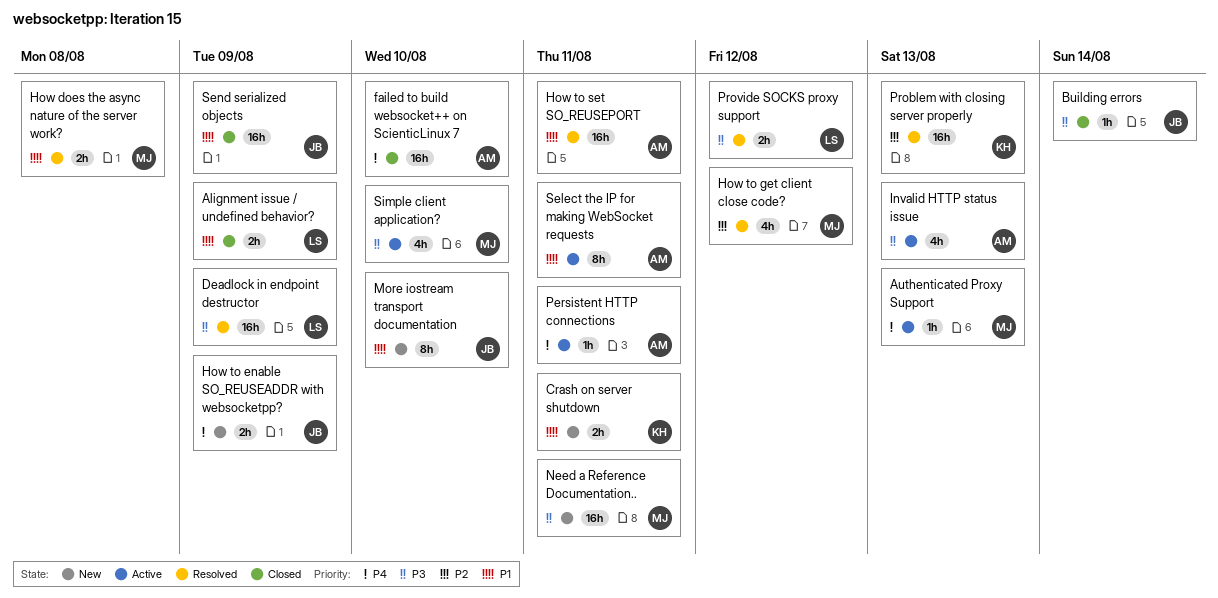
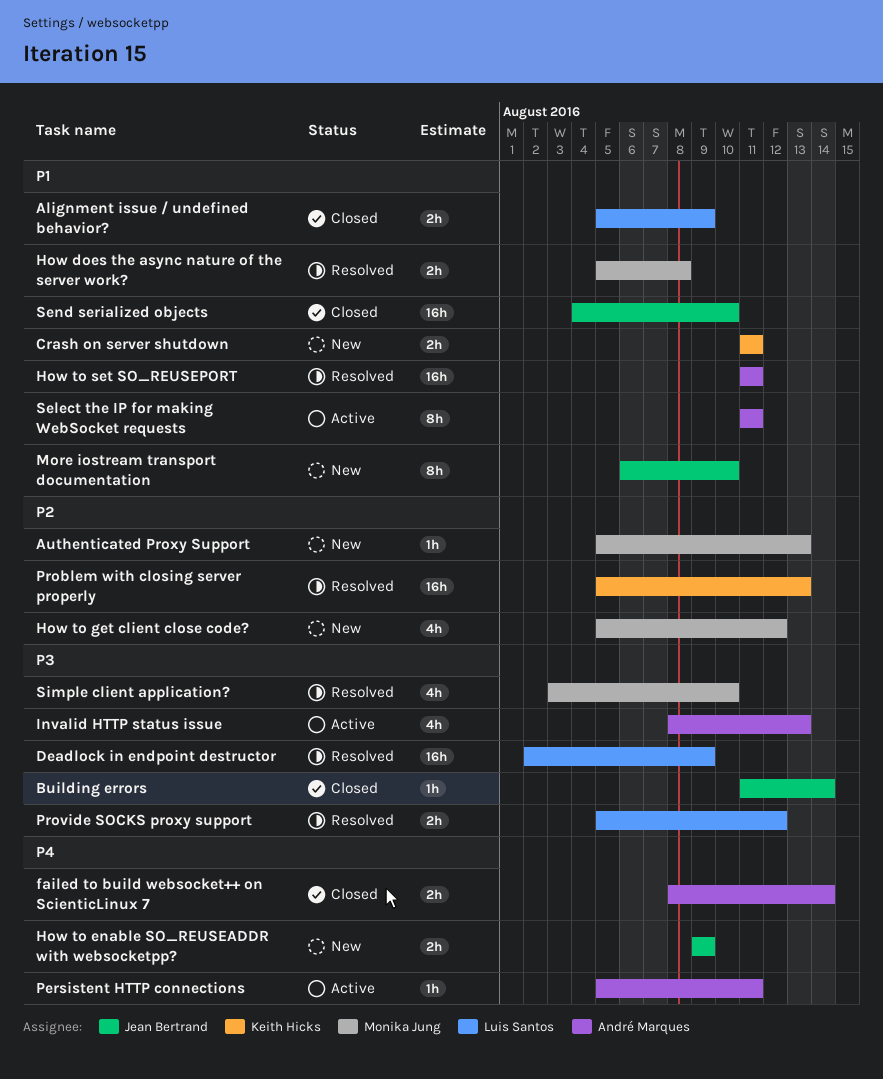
Authenticated Proxy Support, status: Active -> New
Authenticated Proxy Support, priority: P4 -> P2
failed to build websocket++ on ScienticLinux 7, estimate: 16h -> 2h
failed to build websocket++ on ScienticLinux 7, due: Aug 10 -> Aug 14
How to get client close code?, status: Resolved -> New
Need a Reference Documentation..: present -> none
Send serialized objects, due: Aug 9 -> Aug 10
Simple client application?, status: Active -> Resolved

